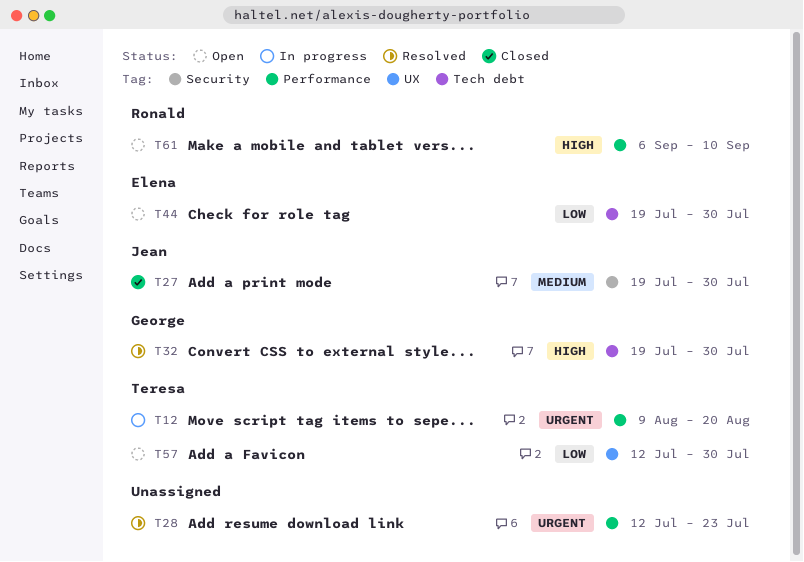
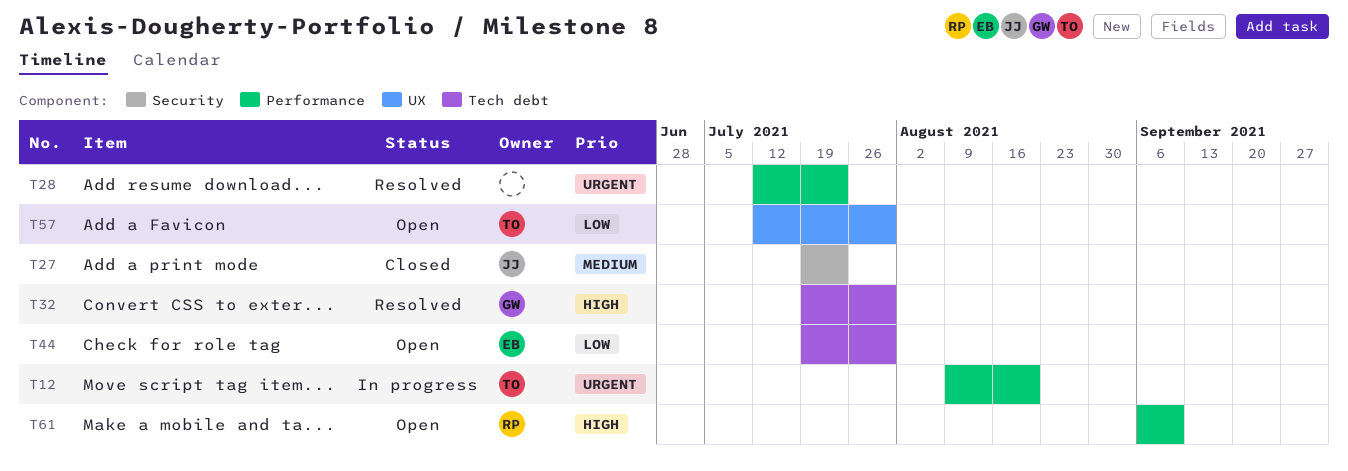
T27, due: Jul 30 -> Jul 23

